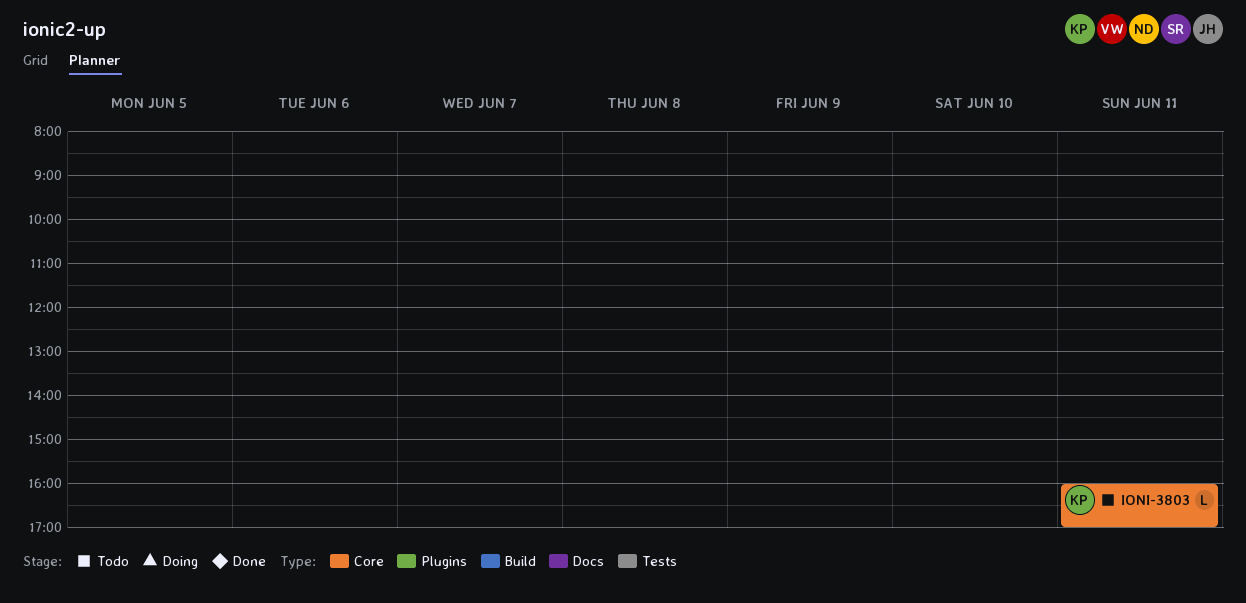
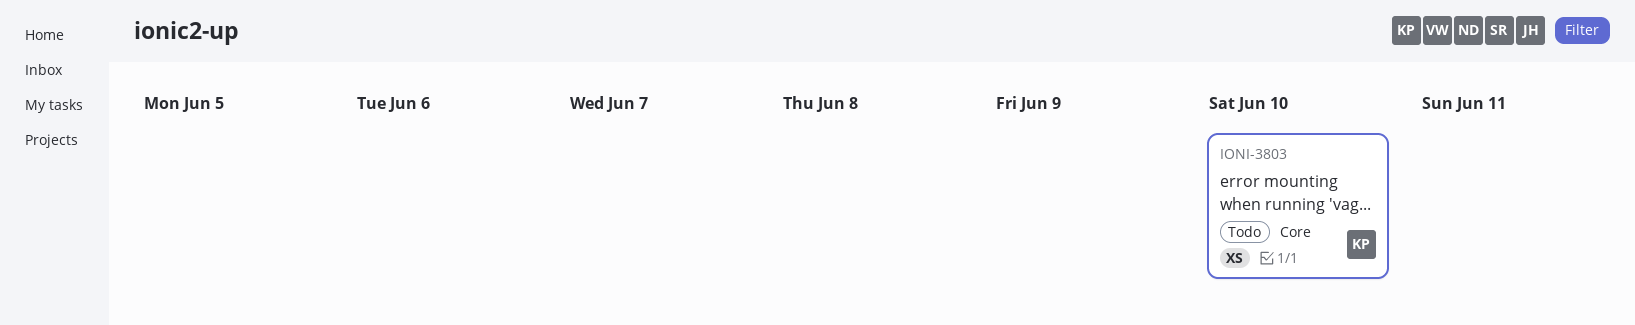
IONI-3803, estimate: L -> XS
IONI-3803, day: Jun 11 -> Jun 10

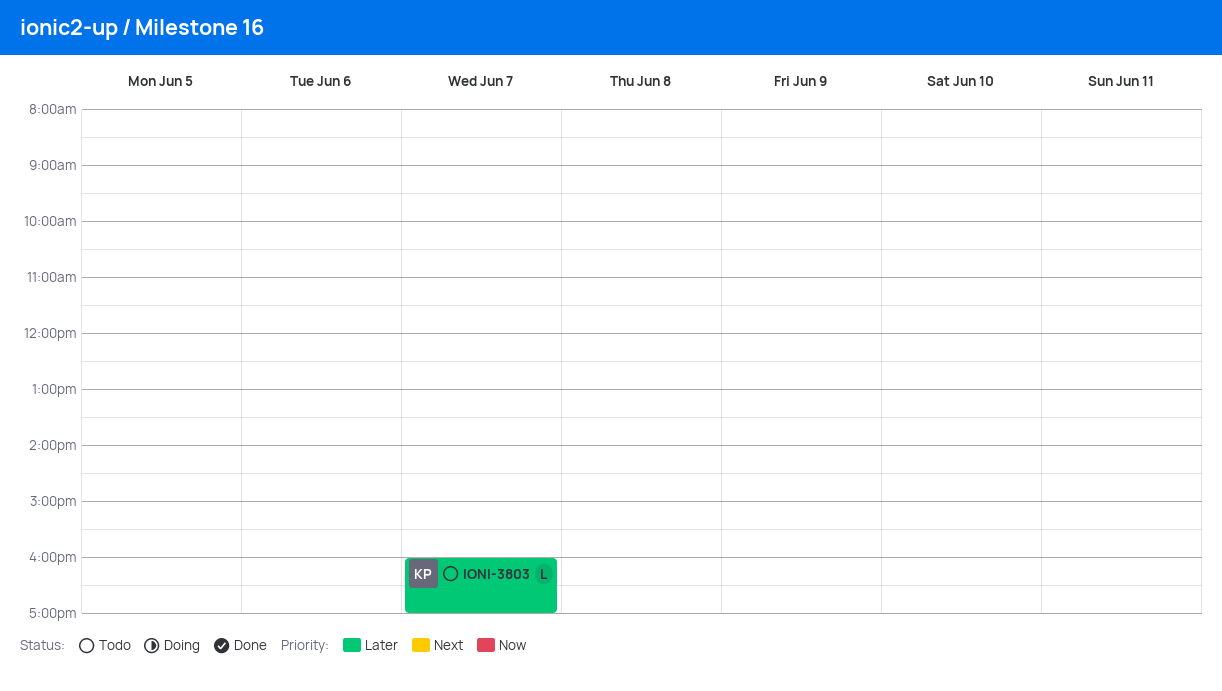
IONI-3803, estimate: XS -> L
IONI-3803, day: Jun 10 -> Jun 7

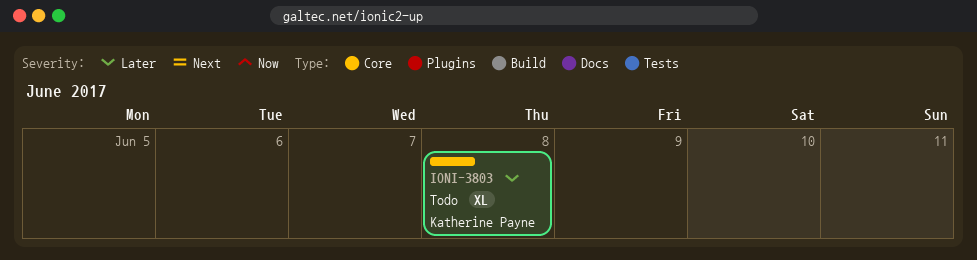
IONI-3803, estimate: L -> XL
IONI-3803, day: Jun 7 -> Jun 8

